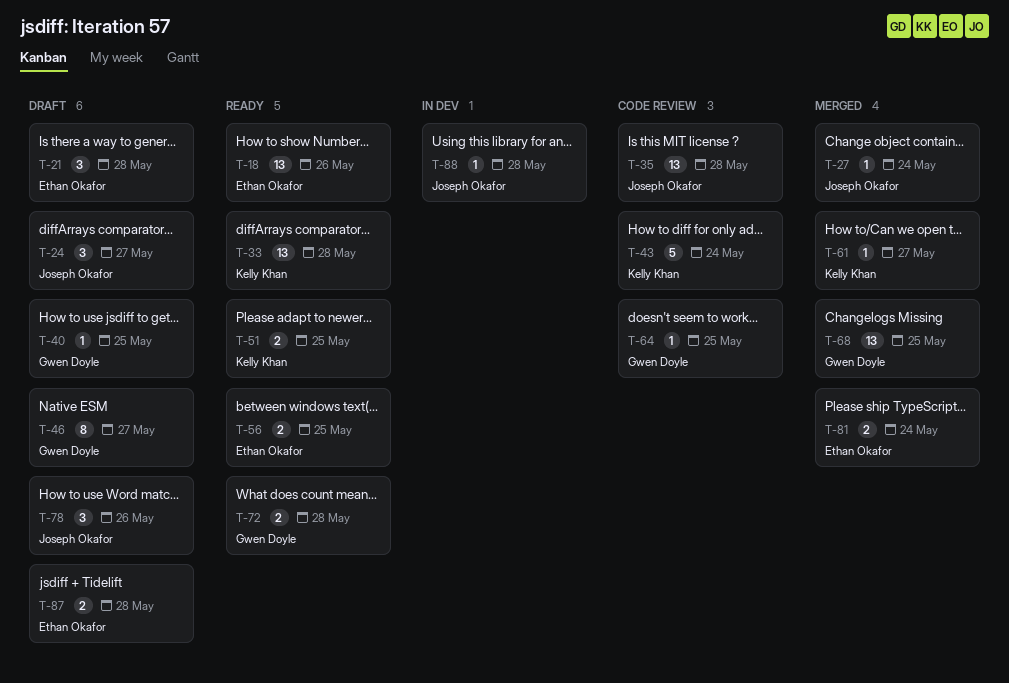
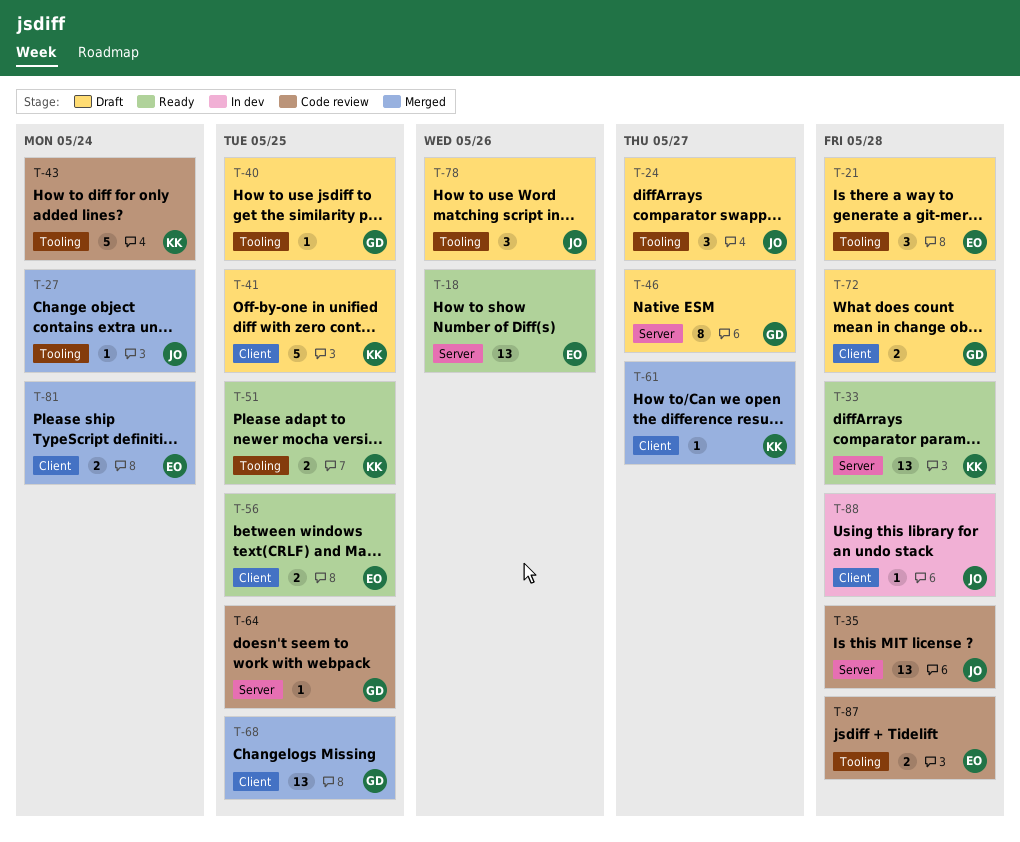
T-41: none -> present
T-72, status: Ready -> Draft
T-87, status: Draft -> Code review

